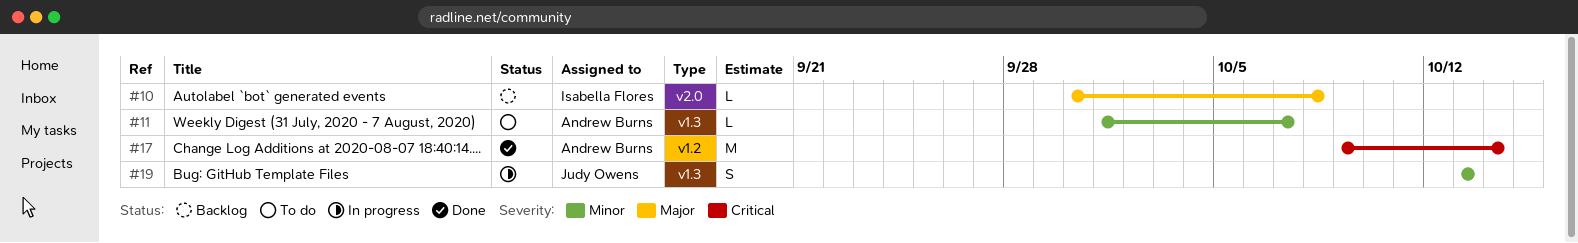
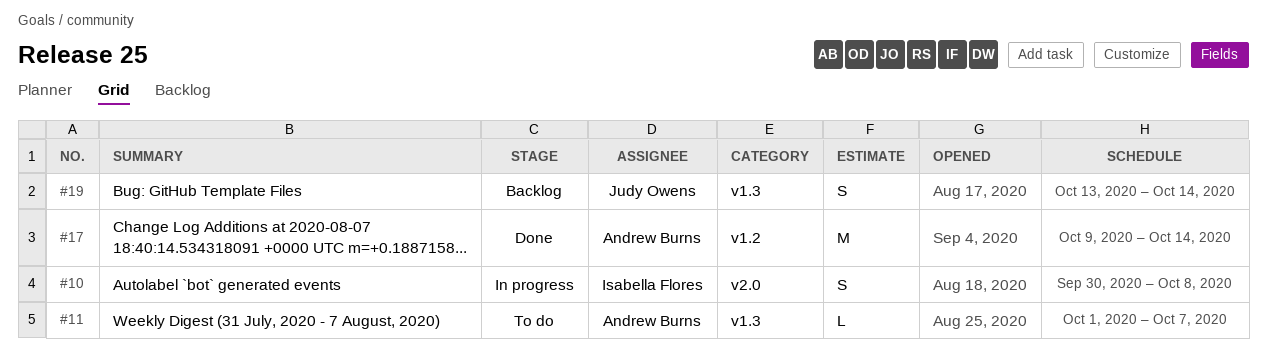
#10, status: Backlog -> In progress
#10, estimate: L -> S
#19, status: In progress -> Backlog
#19, due: Oct 13 -> Oct 14

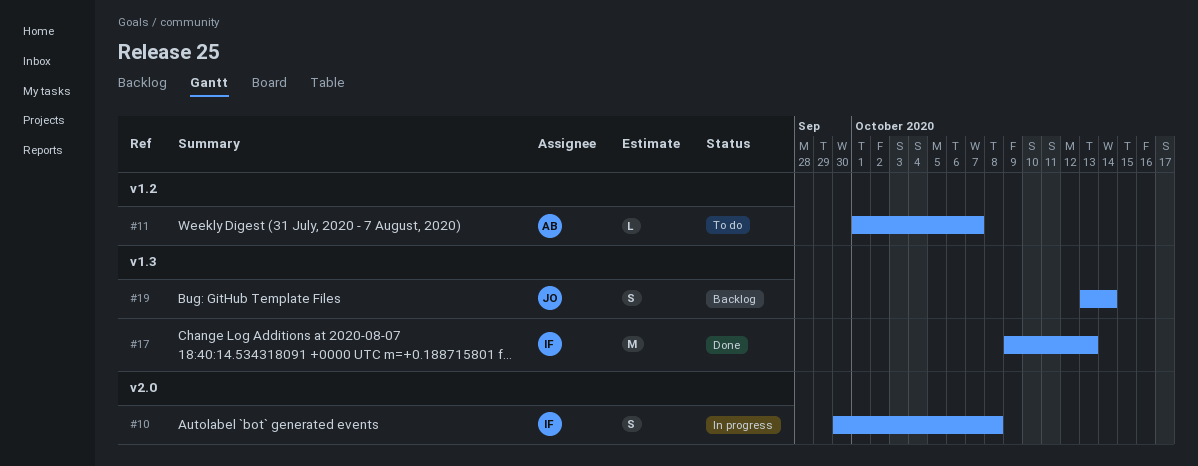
#11, label: v1.3 -> v1.2
#17, owner: Andrew Burns -> Isabella Flores
#17, label: v1.2 -> v1.3
#17, due: Oct 14 -> Oct 13

